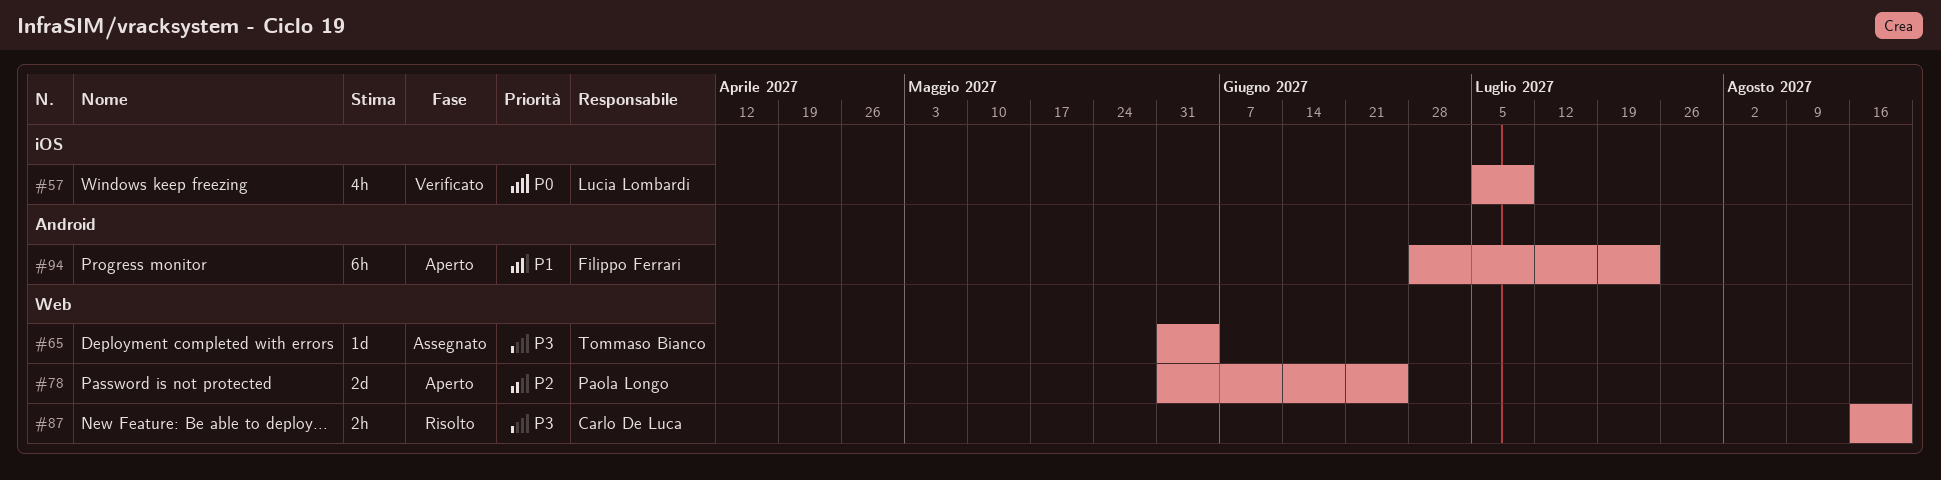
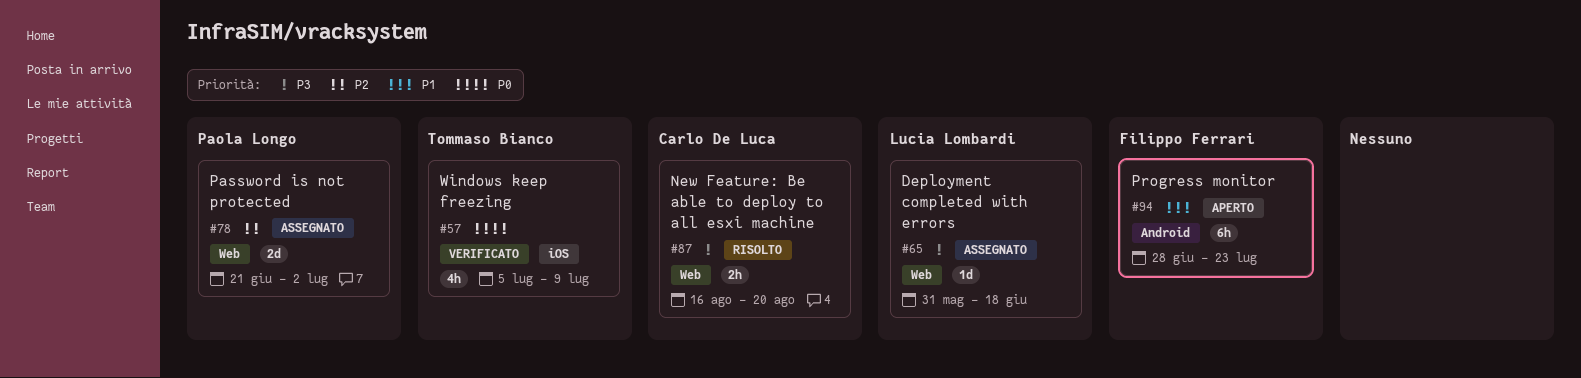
#57, owner: Lucia Lombardi -> Tommaso Bianco
#65, owner: Tommaso Bianco -> Lucia Lombardi
#65, due: Jun 4 -> Jun 18
#78, status: Aperto -> Assegnato
#78, start: May 31 -> Jun 21
#78, due: Jun 25 -> Jul 2

